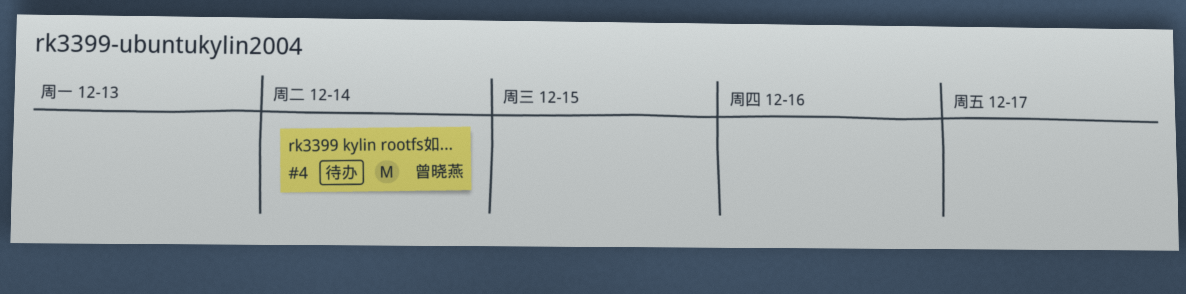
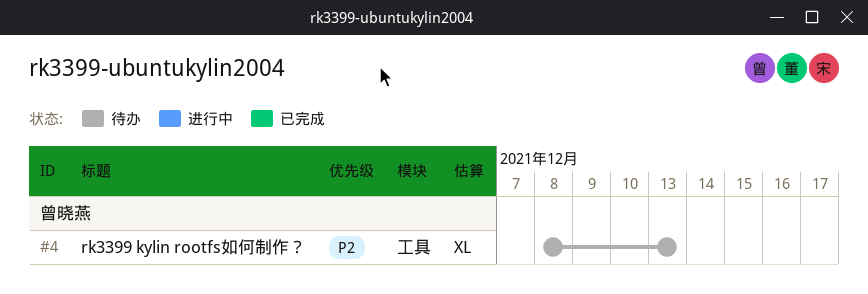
#4, estimate: M -> XL
#4, due: Dec 14 -> Dec 13

